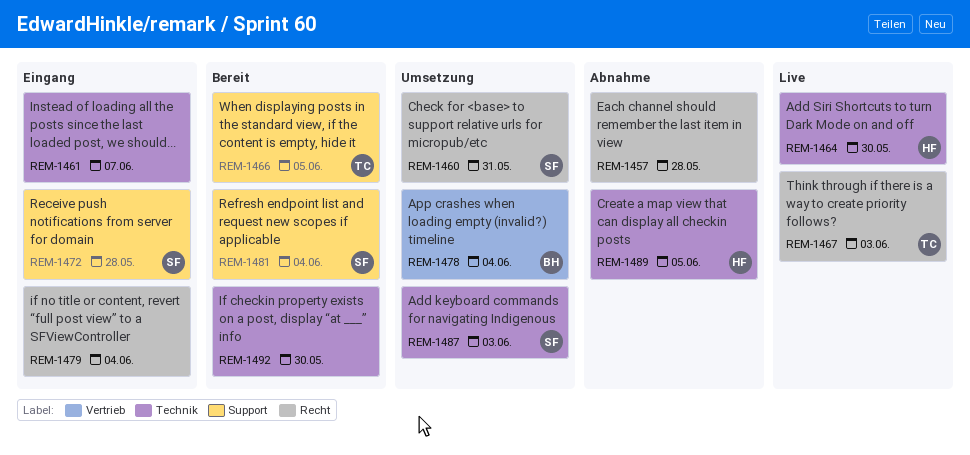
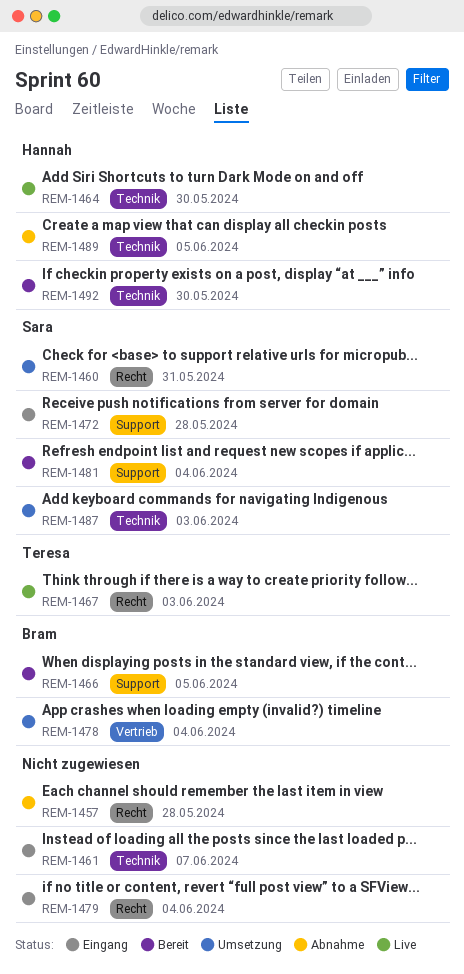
REM-1466, owner: Teresa -> Bram
REM-1492, owner: none -> Hannah

